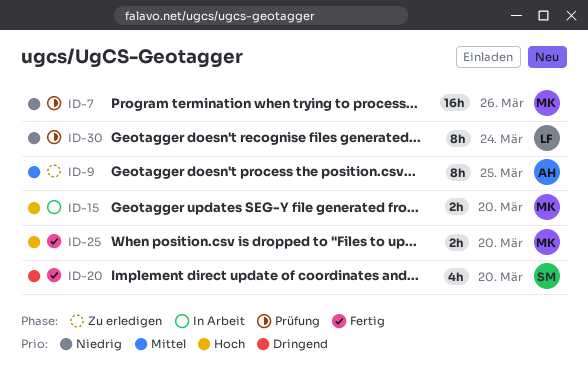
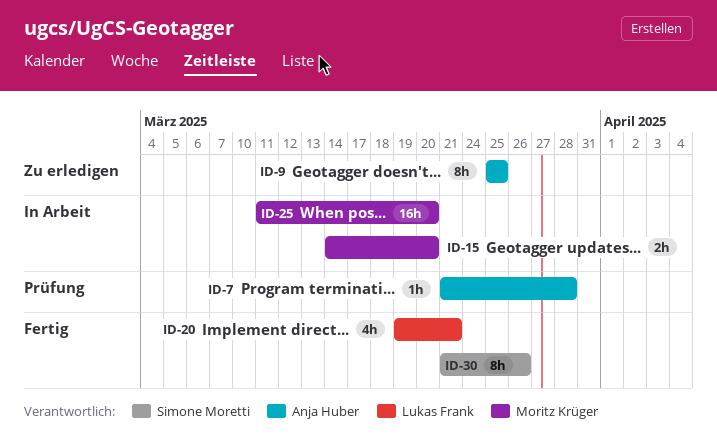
ID-7, owner: Moritz Krüger -> Anja Huber
ID-7, estimate: 16h -> 1h
ID-7, due: Mar 26 -> Mar 28
ID-20, owner: Simone Moretti -> Lukas Frank
ID-20, due: Mar 20 -> Mar 21
ID-25, status: Fertig -> In Arbeit
ID-25, estimate: 2h -> 16h
ID-30, status: Prüfung -> Fertig
ID-30, owner: Lukas Frank -> Simone Moretti
ID-30, due: Mar 24 -> Mar 26

